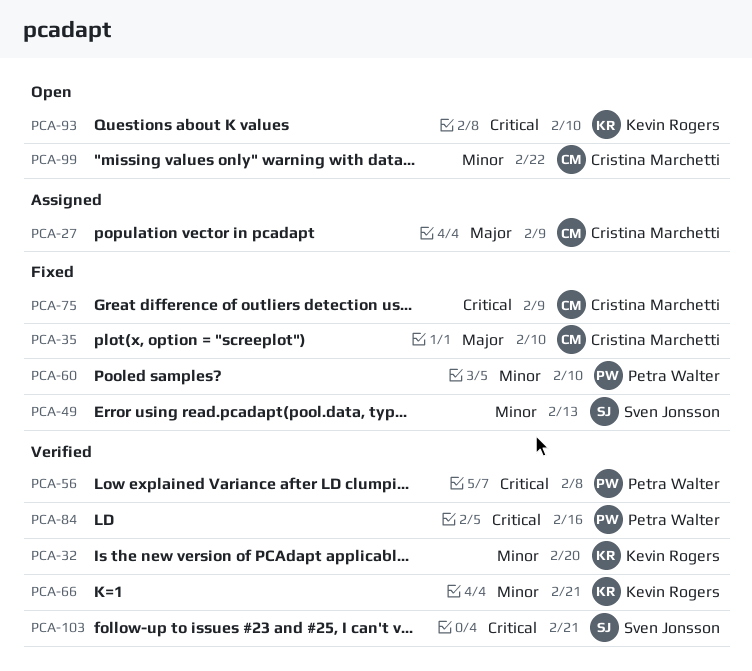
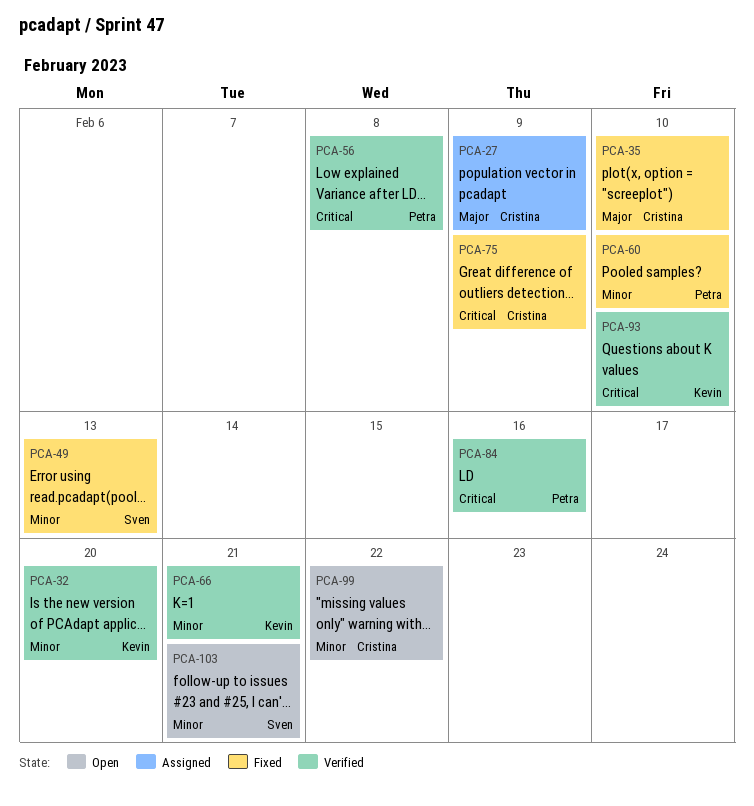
PCA-93, status: Open -> Verified
PCA-103, status: Verified -> Open
PCA-103, priority: Critical -> Minor

